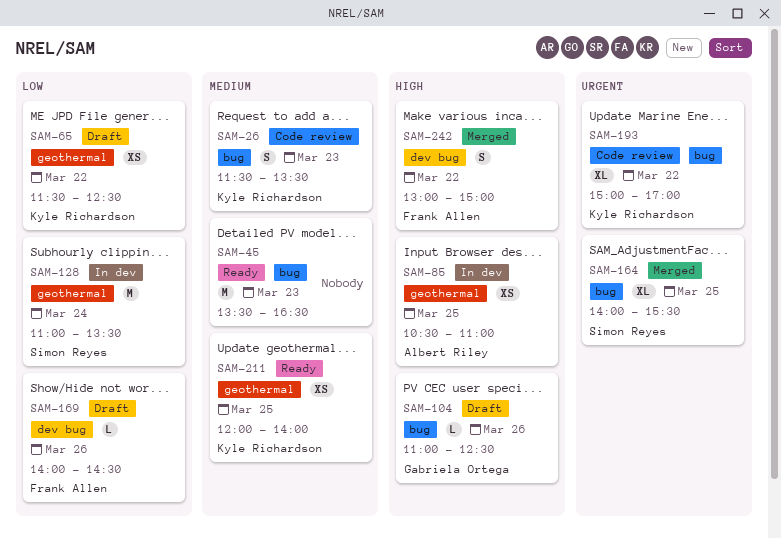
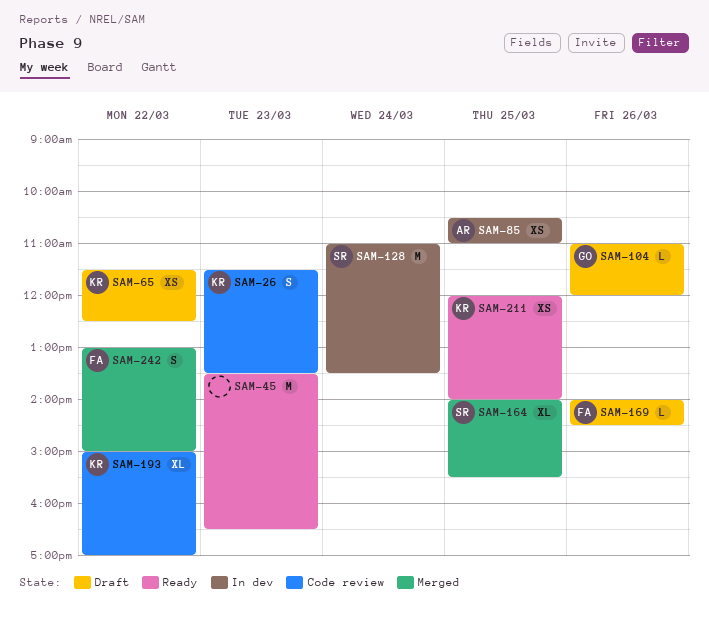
SAM-104, ends: 12:30 -> 12:00

